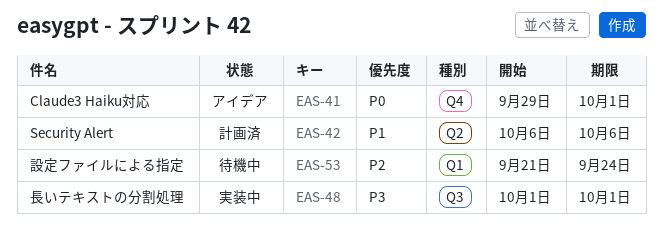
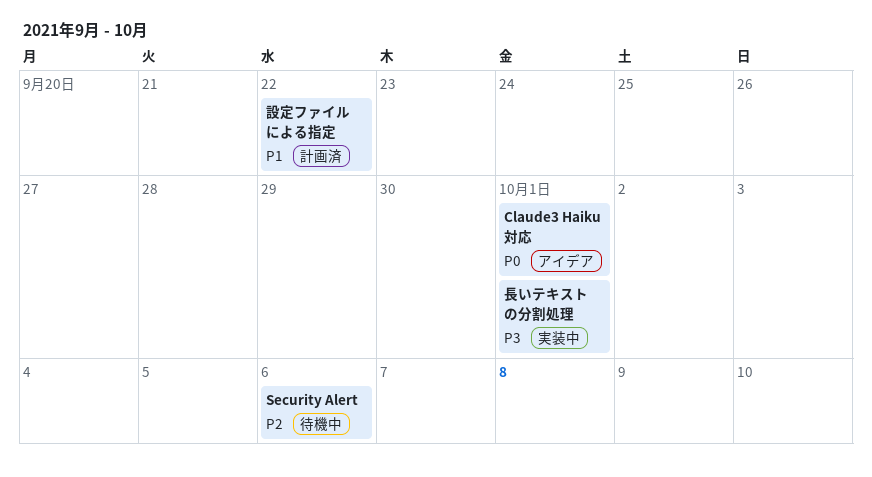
Security Alert, status: 計画済 -> 待機中
Security Alert, priority: P1 -> P2
設定ファイルによる指定, status: 待機中 -> 計画済
設定ファイルによる指定, priority: P2 -> P1
設定ファイルによる指定, due: Sep 24 -> Sep 22

